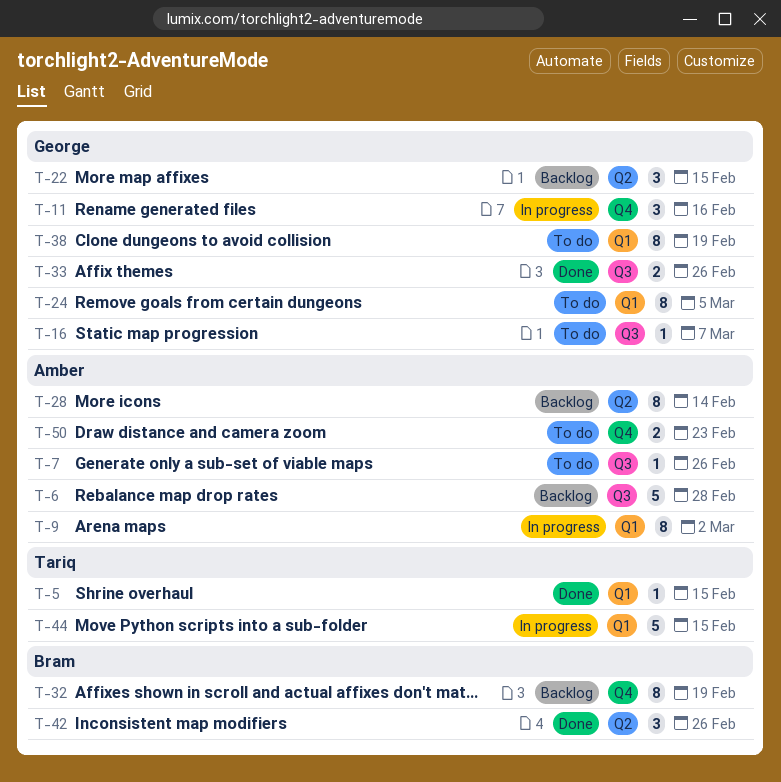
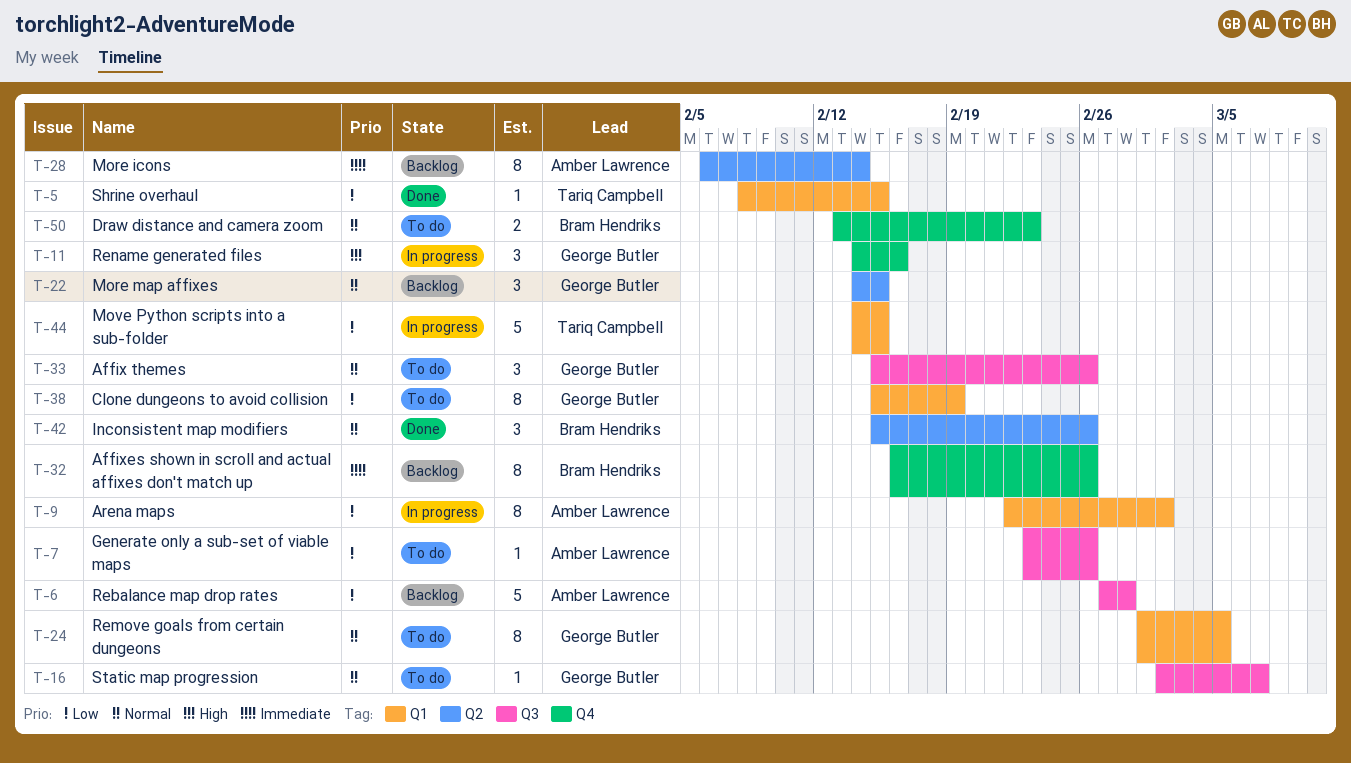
T-32, due: Feb 19 -> Feb 26
T-33, status: Done -> To do
T-33, estimate: 2 -> 3
T-50, owner: Amber Lawrence -> Bram Hendriks

